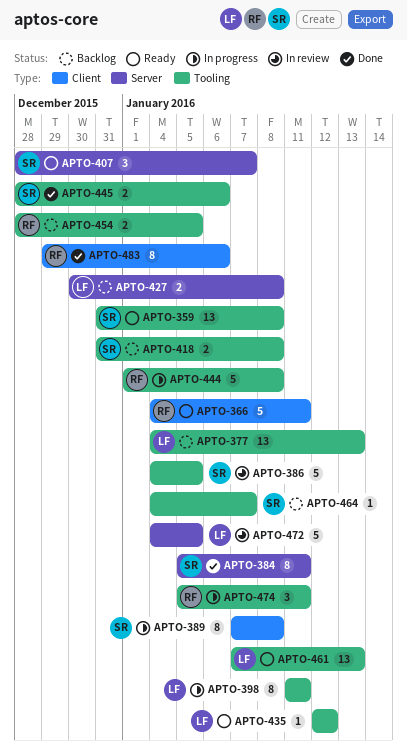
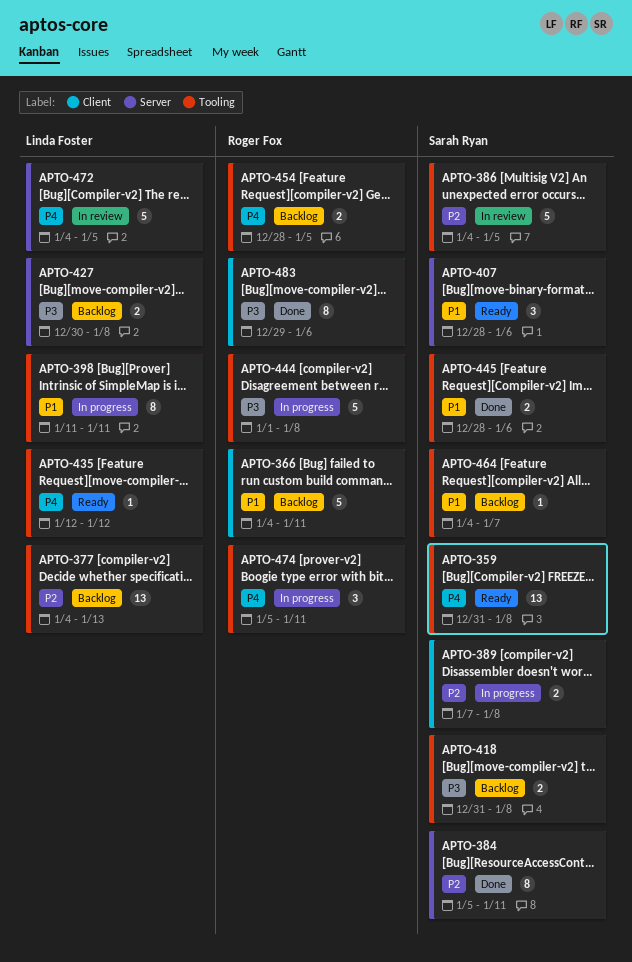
APTO-366, status: Ready -> Backlog
APTO-389, estimate: 8 -> 2
APTO-407, due: Jan 7 -> Jan 6
APTO-461: present -> none

